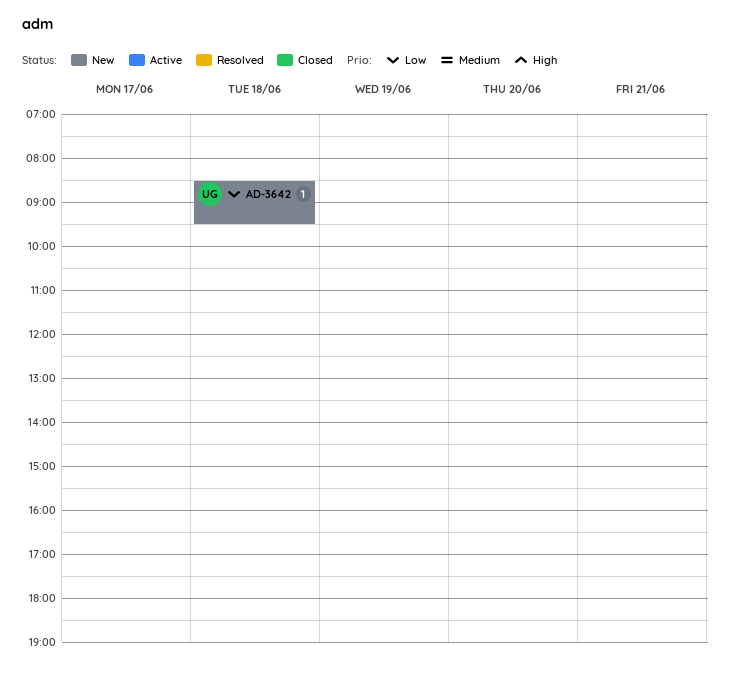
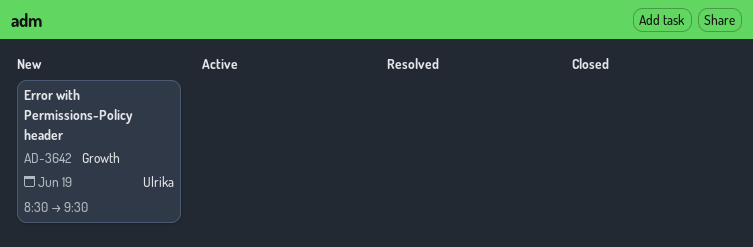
AD-3642, day: Jun 18 -> Jun 19

